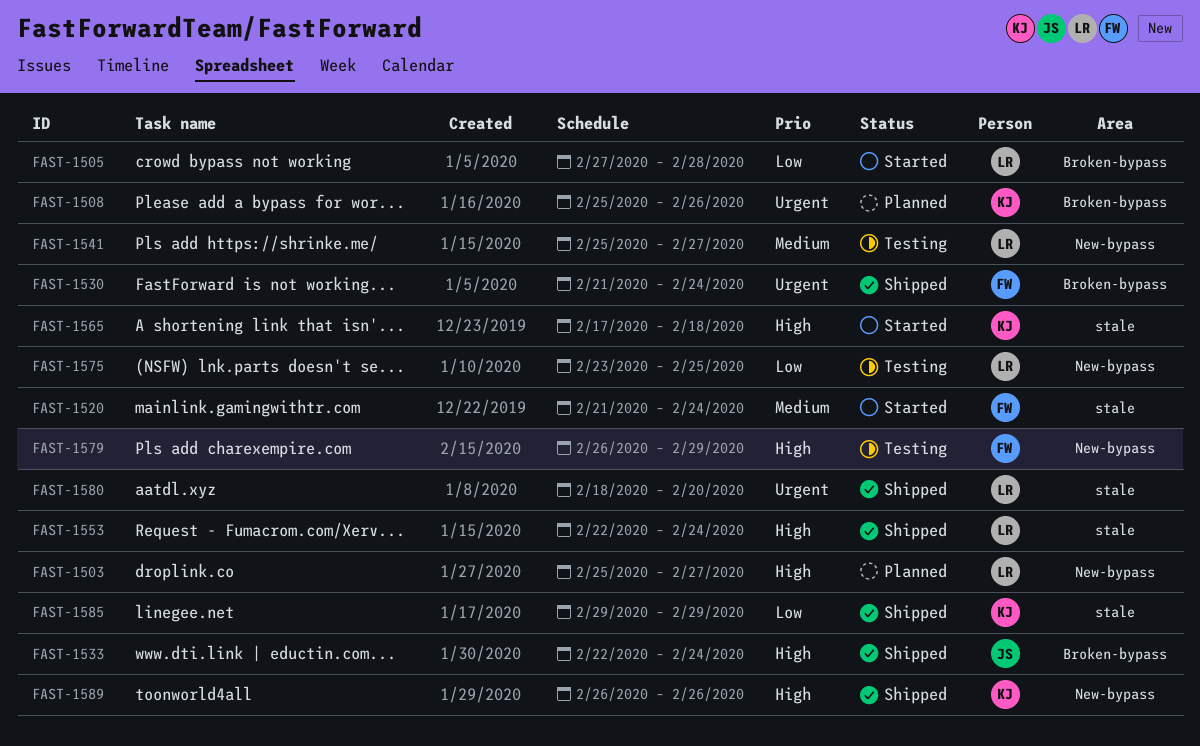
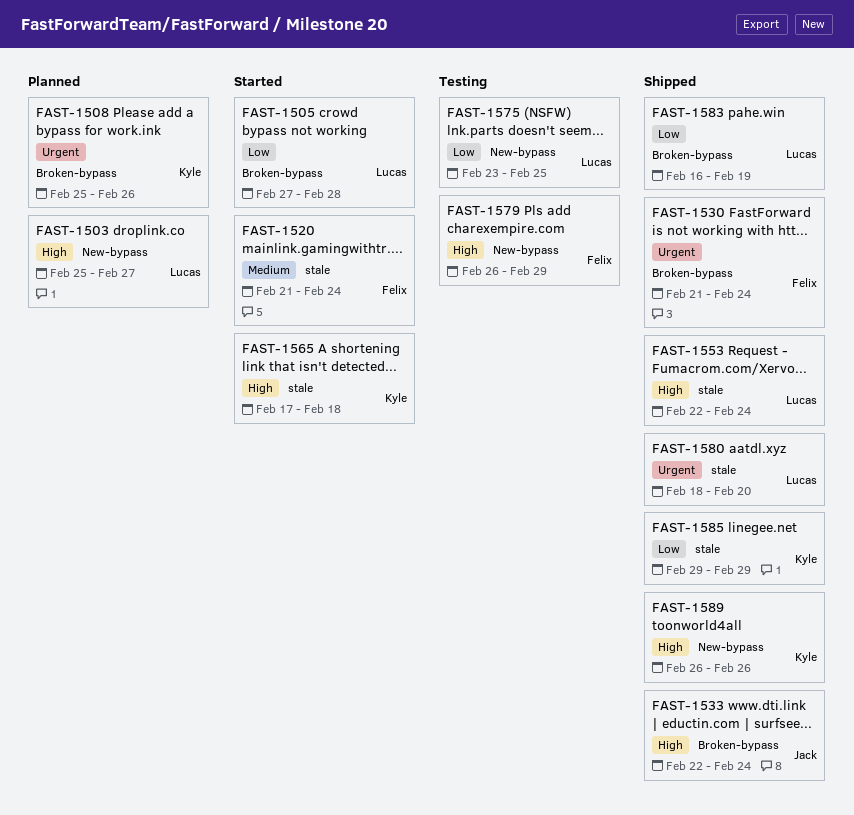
FAST-1541: present -> none
FAST-1583: none -> present

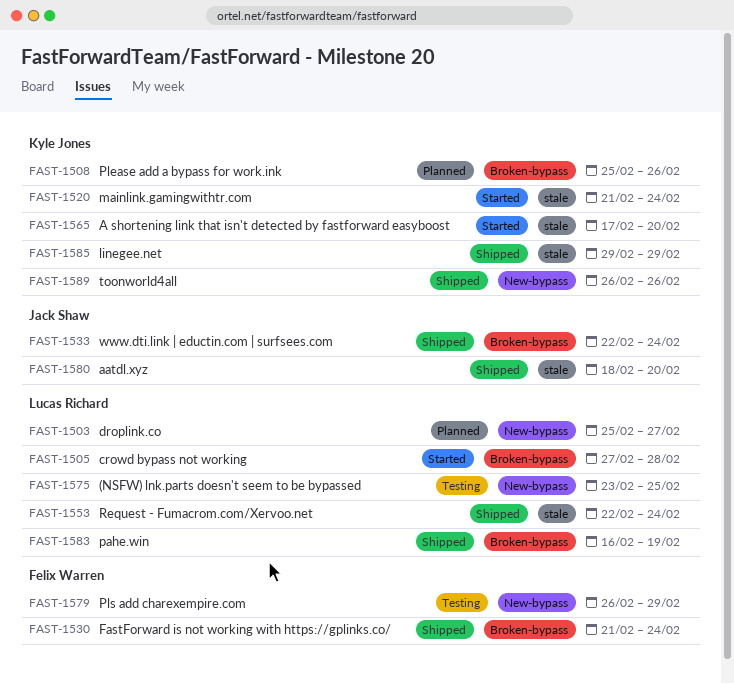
FAST-1520, owner: Felix Warren -> Kyle Jones
FAST-1565, due: Feb 18 -> Feb 20
FAST-1580, owner: Lucas Richard -> Jack Shaw

